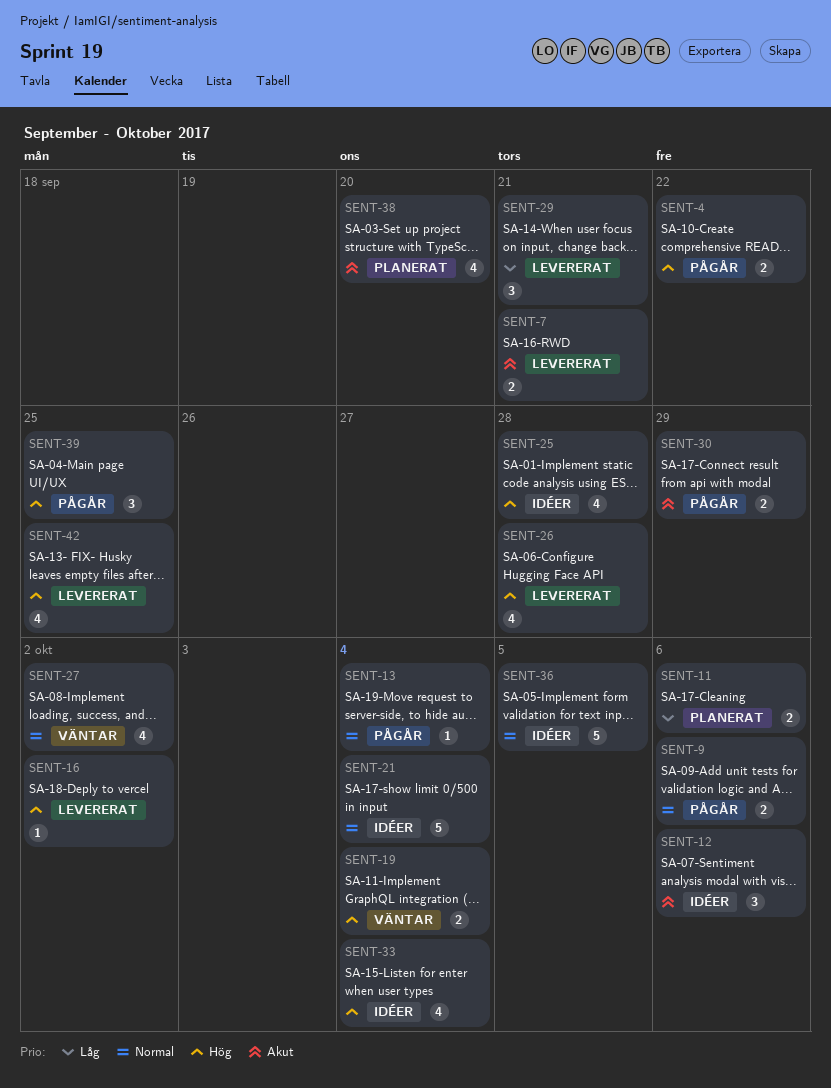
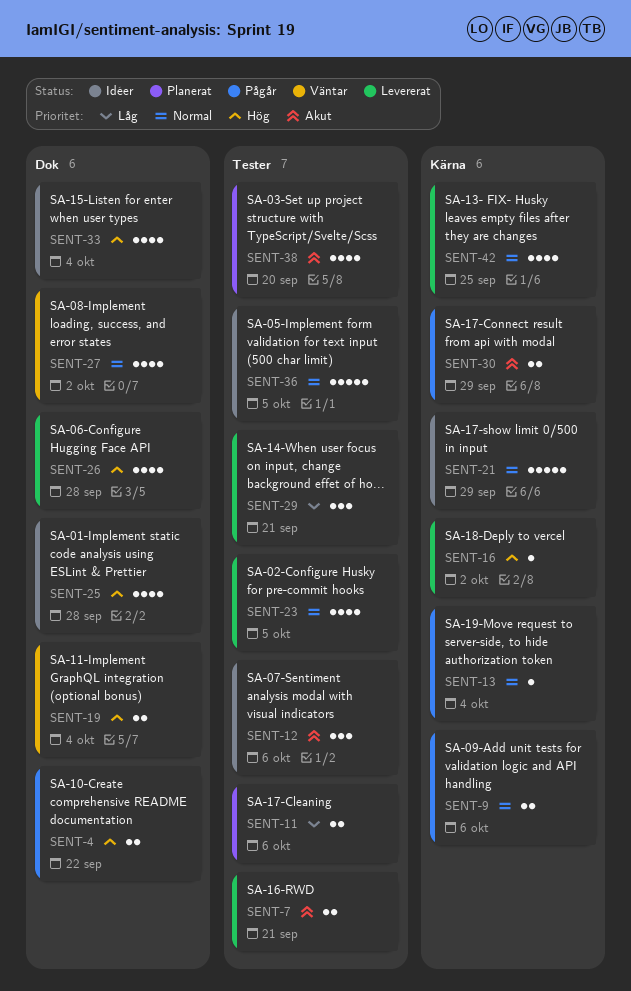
SENT-21, due: Oct 4 -> Sep 29
SENT-23: none -> present
SENT-39: present -> none
SENT-42, priority: Hög -> Normal

